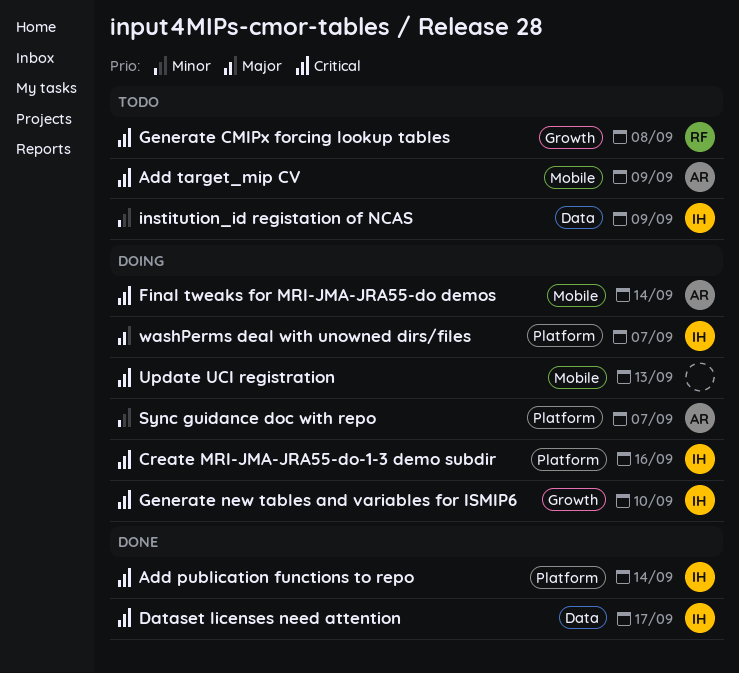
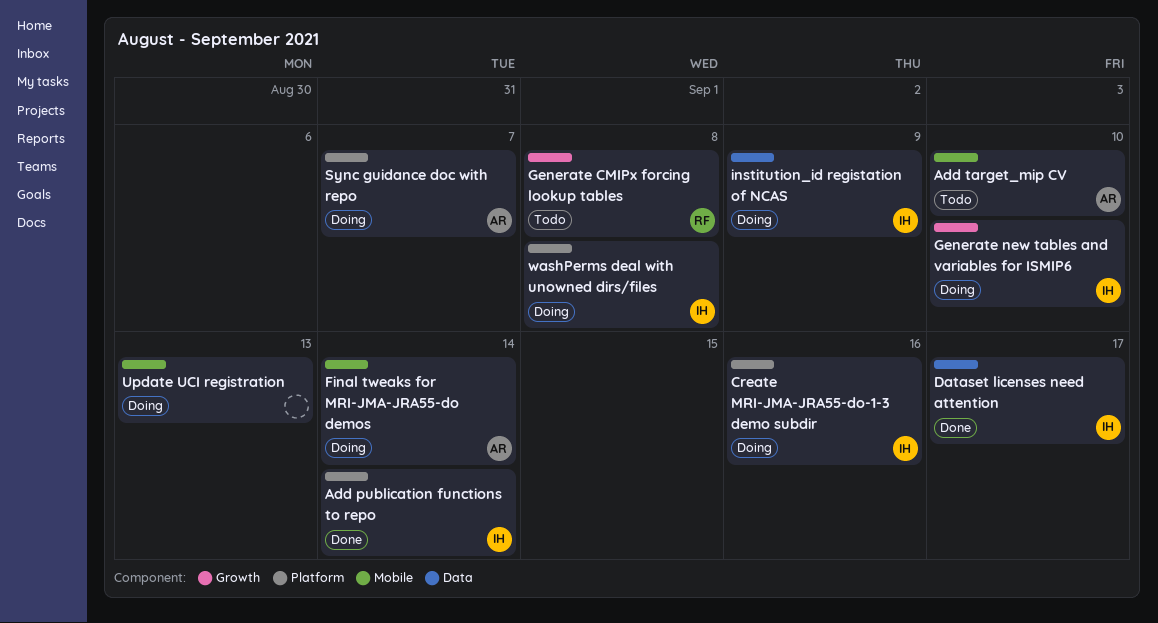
Add target_mip CV, due: Sep 9 -> Sep 10
institution_id registation of NCAS, status: Todo -> Doing
washPerms deal with unowned dirs/files, due: Sep 7 -> Sep 8

